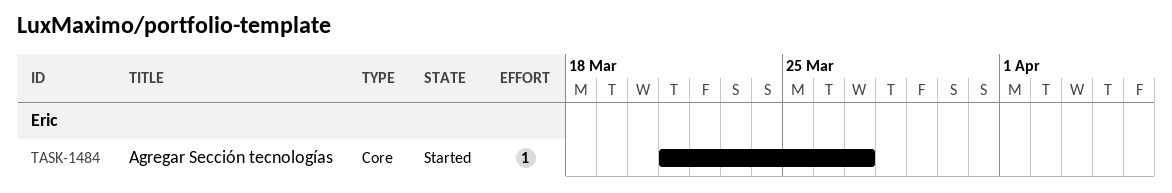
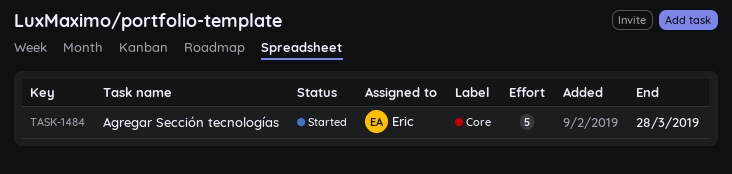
TASK-1484, estimate: 1 -> 5
TASK-1484, due: Mar 27 -> Mar 28

